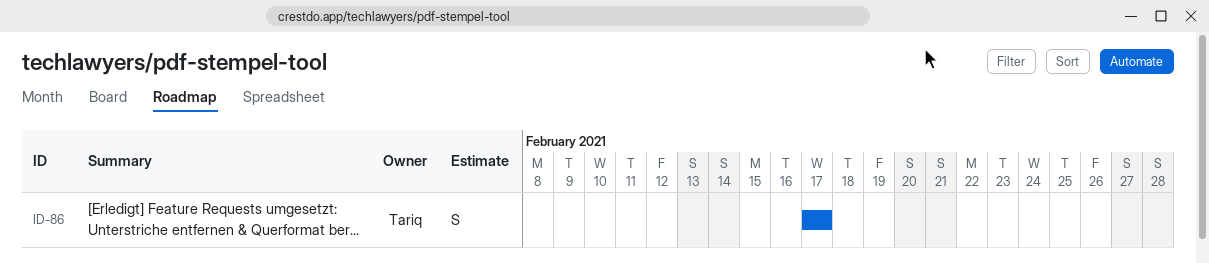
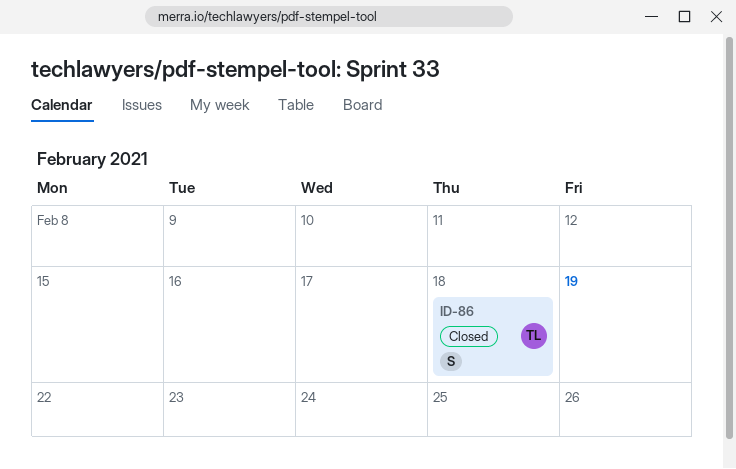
ID-86, due: Feb 17 -> Feb 18

